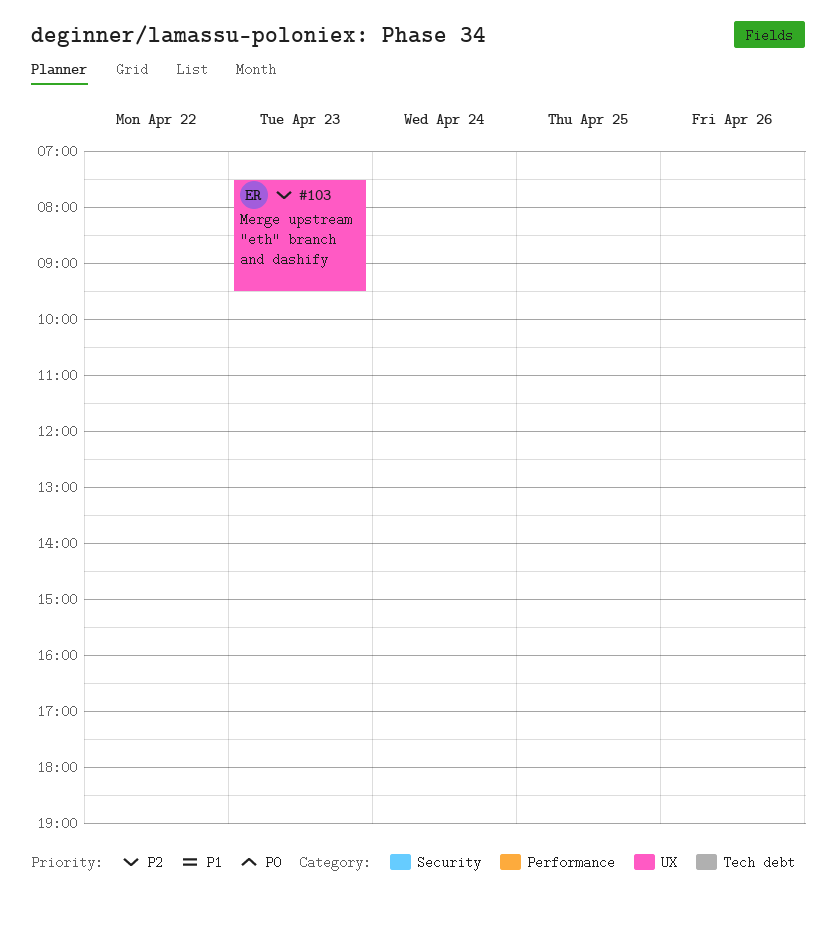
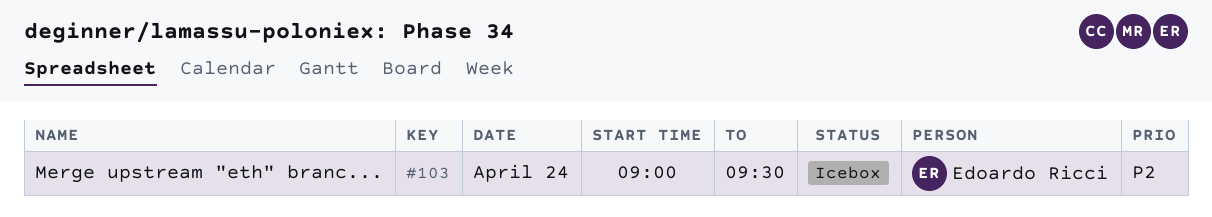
#103, day: Apr 23 -> Apr 24
#103, begins: 07:30 -> 09:00

